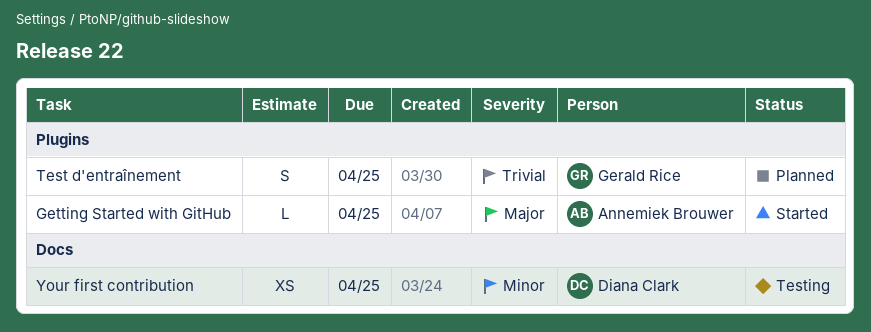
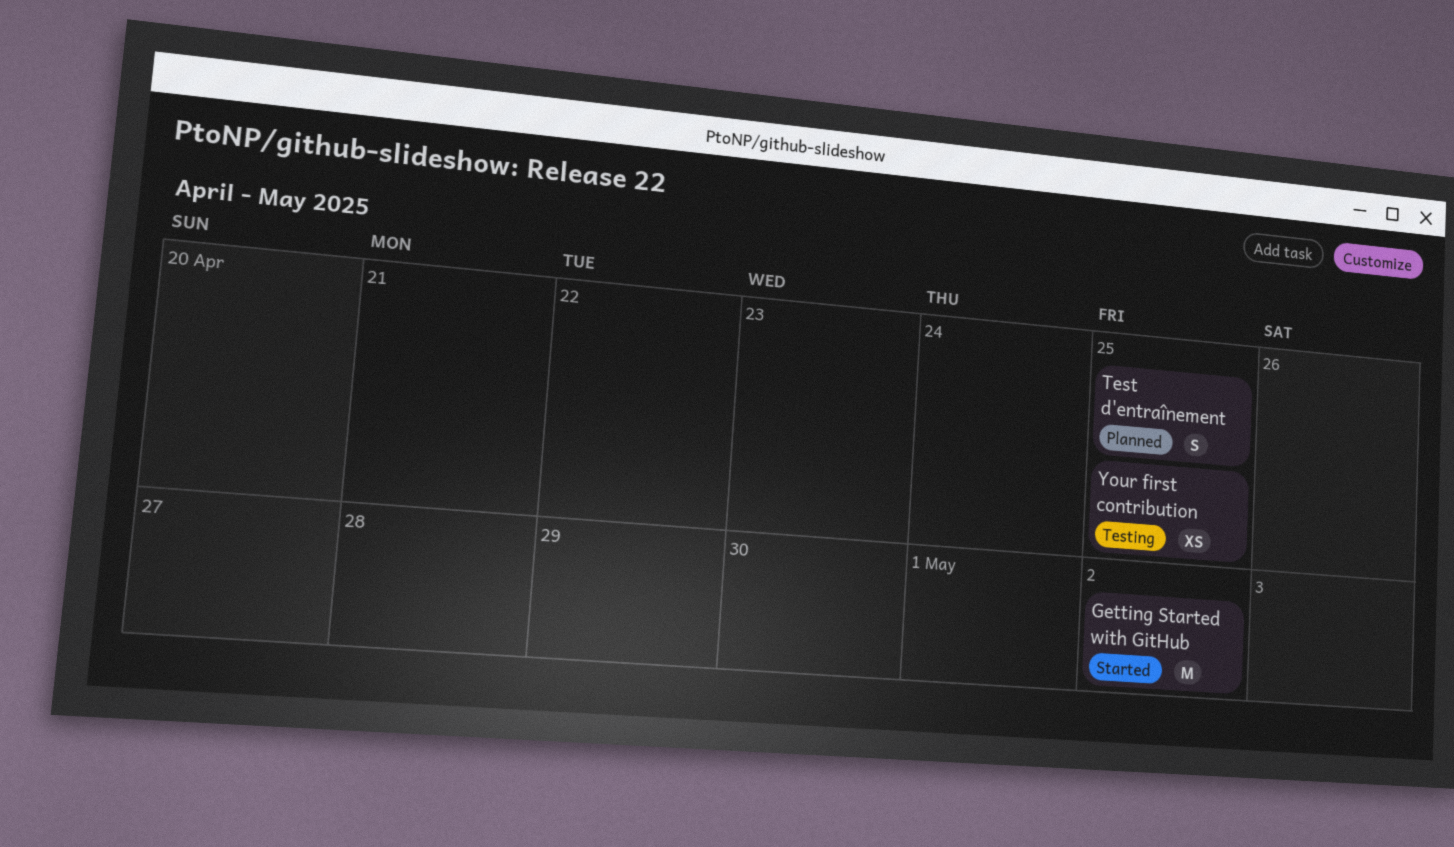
Getting Started with GitHub, estimate: L -> M
Getting Started with GitHub, due: Apr 25 -> May 2

